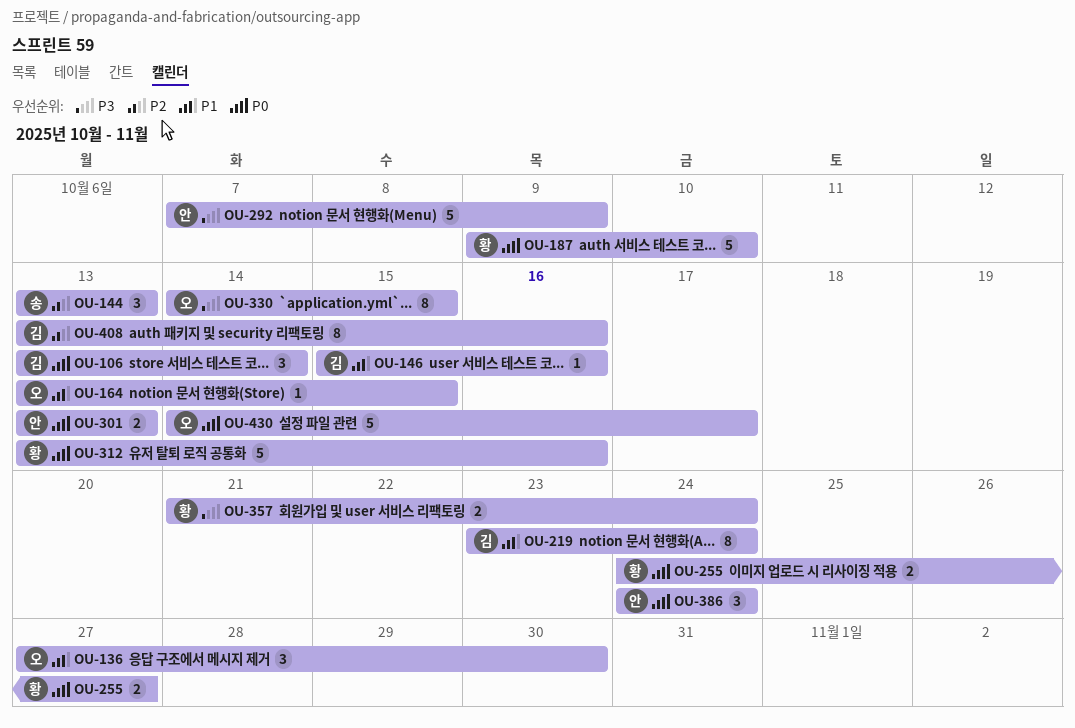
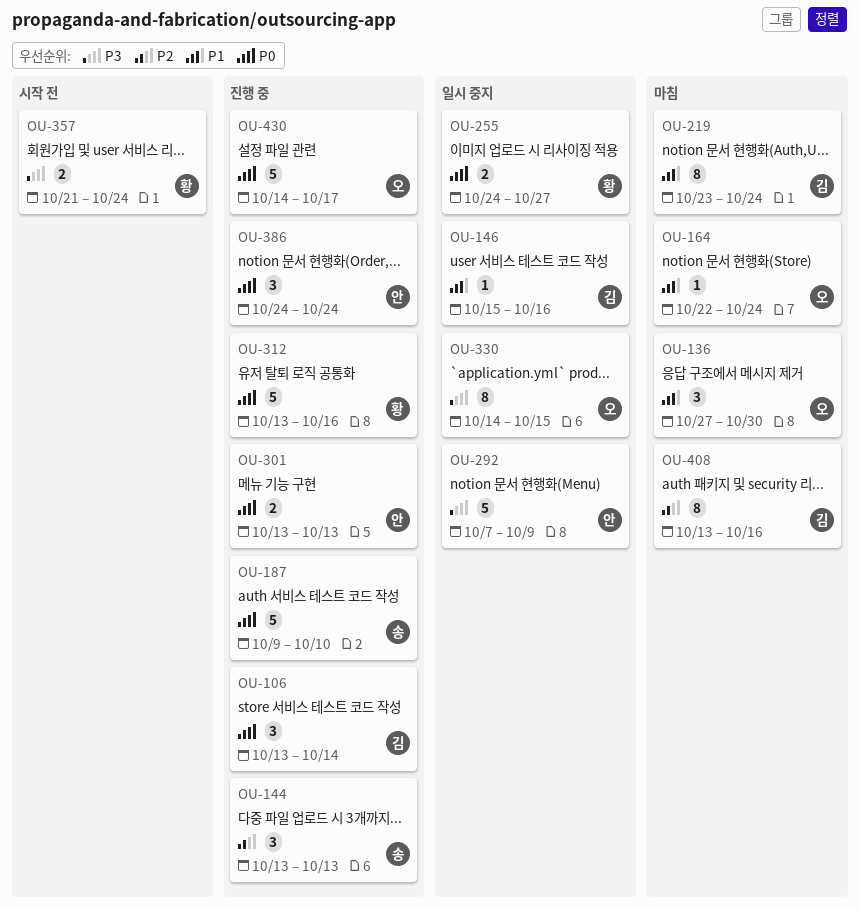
OU-164, start: Oct 13 -> Oct 22
OU-164, due: Oct 15 -> Oct 24
OU-187, owner: 황 -> 송

